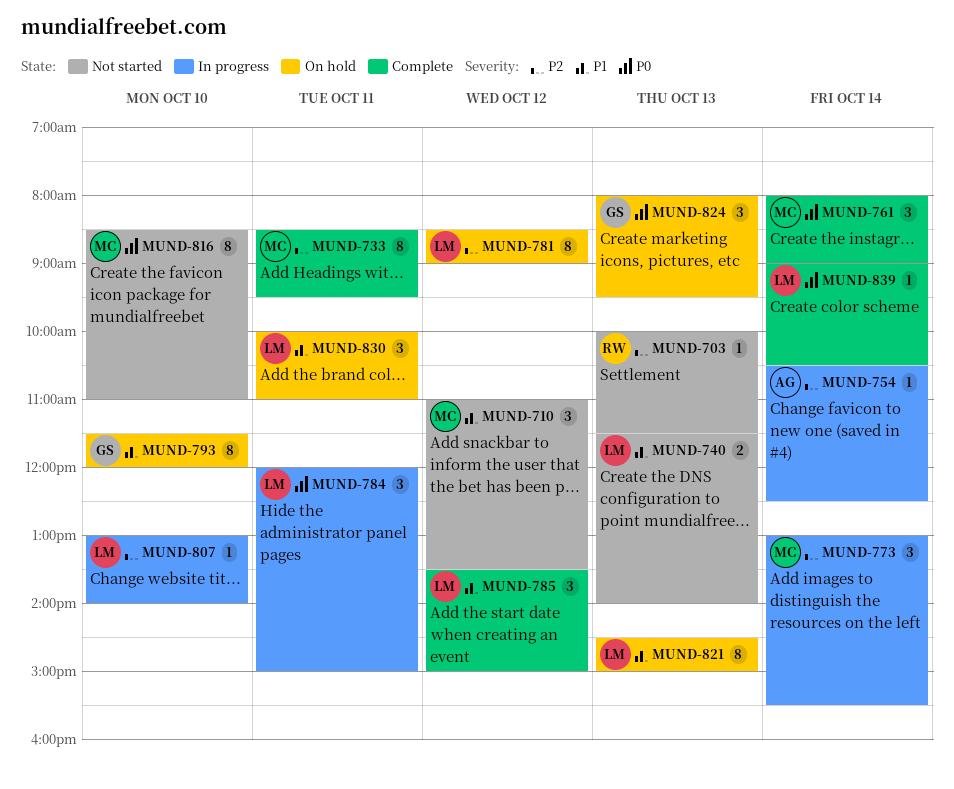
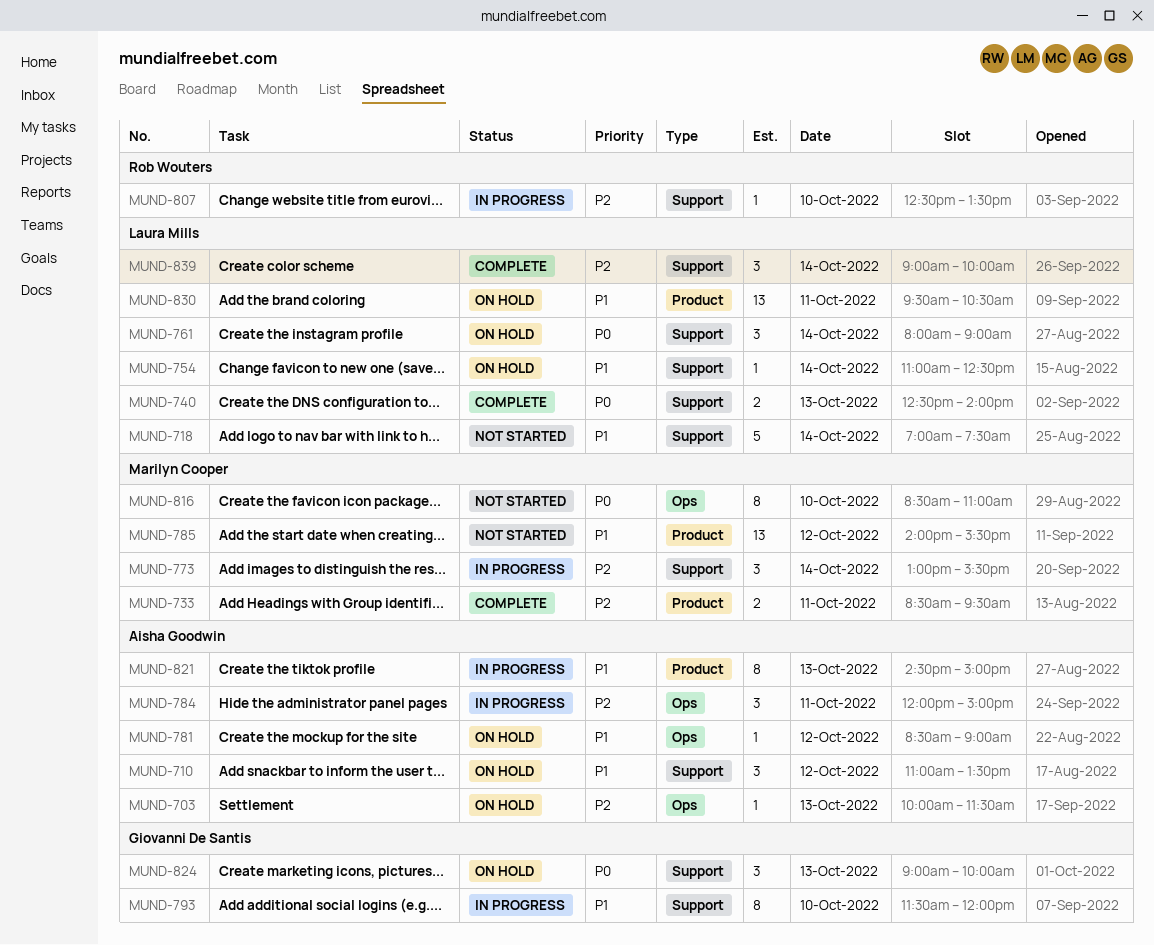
MUND-703, status: Not started -> On hold
MUND-703, owner: Rob Wouters -> Aisha Goodwin
MUND-710, status: Not started -> On hold
MUND-710, owner: Marilyn Cooper -> Aisha Goodwin
MUND-718: none -> present
MUND-733, estimate: 8 -> 2
MUND-740, status: Not started -> Complete
MUND-740, priority: P1 -> P0
MUND-740, begins: 11:30 -> 12:30
MUND-754, status: In progress -> On hold
MUND-754, owner: Aisha Goodwin -> Laura Mills
MUND-754, priority: P2 -> P1
MUND-754, begins: 10:30 -> 11:00
MUND-761, status: Complete -> On hold
MUND-761, owner: Marilyn Cooper -> Laura Mills
MUND-781, owner: Laura Mills -> Aisha Goodwin
MUND-781, priority: P2 -> P1
MUND-781, estimate: 8 -> 1
MUND-784, owner: Laura Mills -> Aisha Goodwin
MUND-784, priority: P0 -> P2
MUND-785, status: Complete -> Not started
MUND-785, owner: Laura Mills -> Marilyn Cooper
MUND-785, estimate: 3 -> 13
MUND-785, begins: 13:30 -> 14:00
MUND-785, ends: 15:00 -> 15:30
MUND-793, status: On hold -> In progress
MUND-807, owner: Laura Mills -> Rob Wouters
MUND-807, begins: 13:00 -> 12:30
MUND-807, ends: 14:00 -> 13:30
MUND-821, status: On hold -> In progress
MUND-821, owner: Laura Mills -> Aisha Goodwin
MUND-824, begins: 08:00 -> 09:00
MUND-824, ends: 09:30 -> 10:00
MUND-830, estimate: 3 -> 13
MUND-830, begins: 10:00 -> 09:30
MUND-830, ends: 11:00 -> 10:30
MUND-839, priority: P0 -> P2
MUND-839, estimate: 1 -> 3
MUND-839, ends: 10:30 -> 10:00

